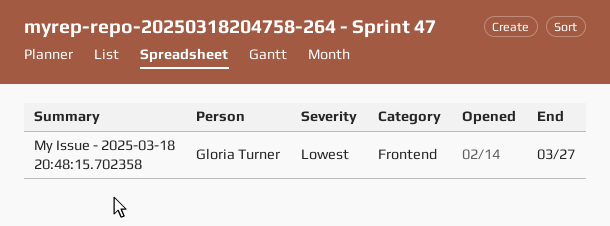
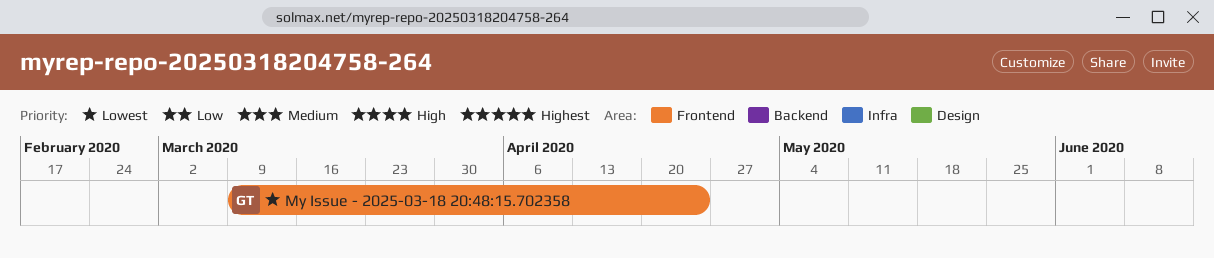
My Issue - 2025-03-18 20:48:15.702358, due: Mar 27 -> Apr 24

